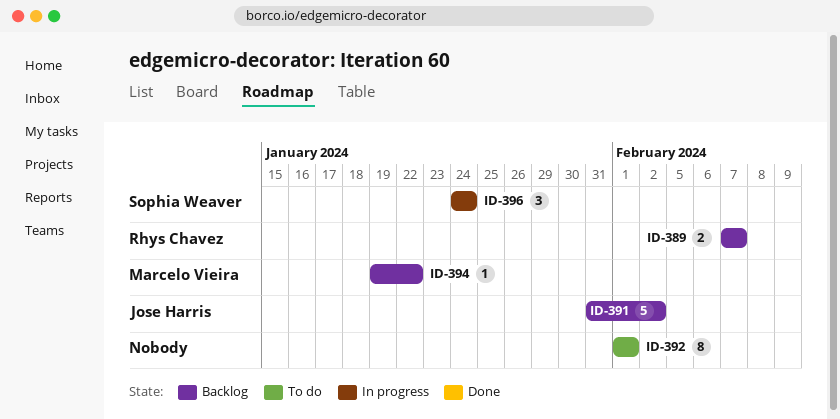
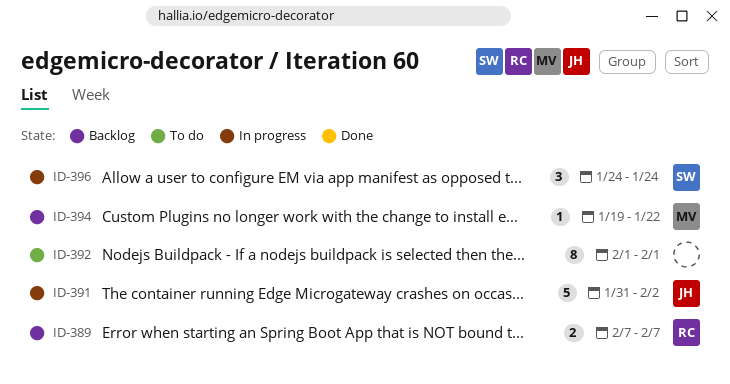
ID-391, status: Backlog -> In progress

